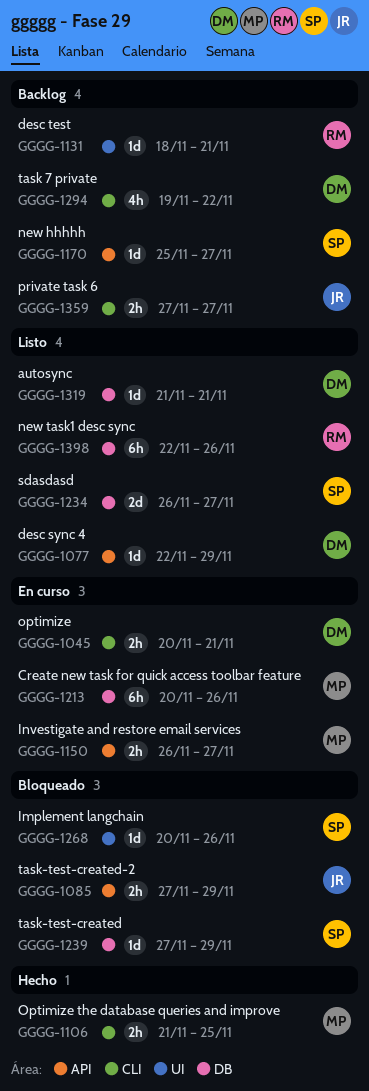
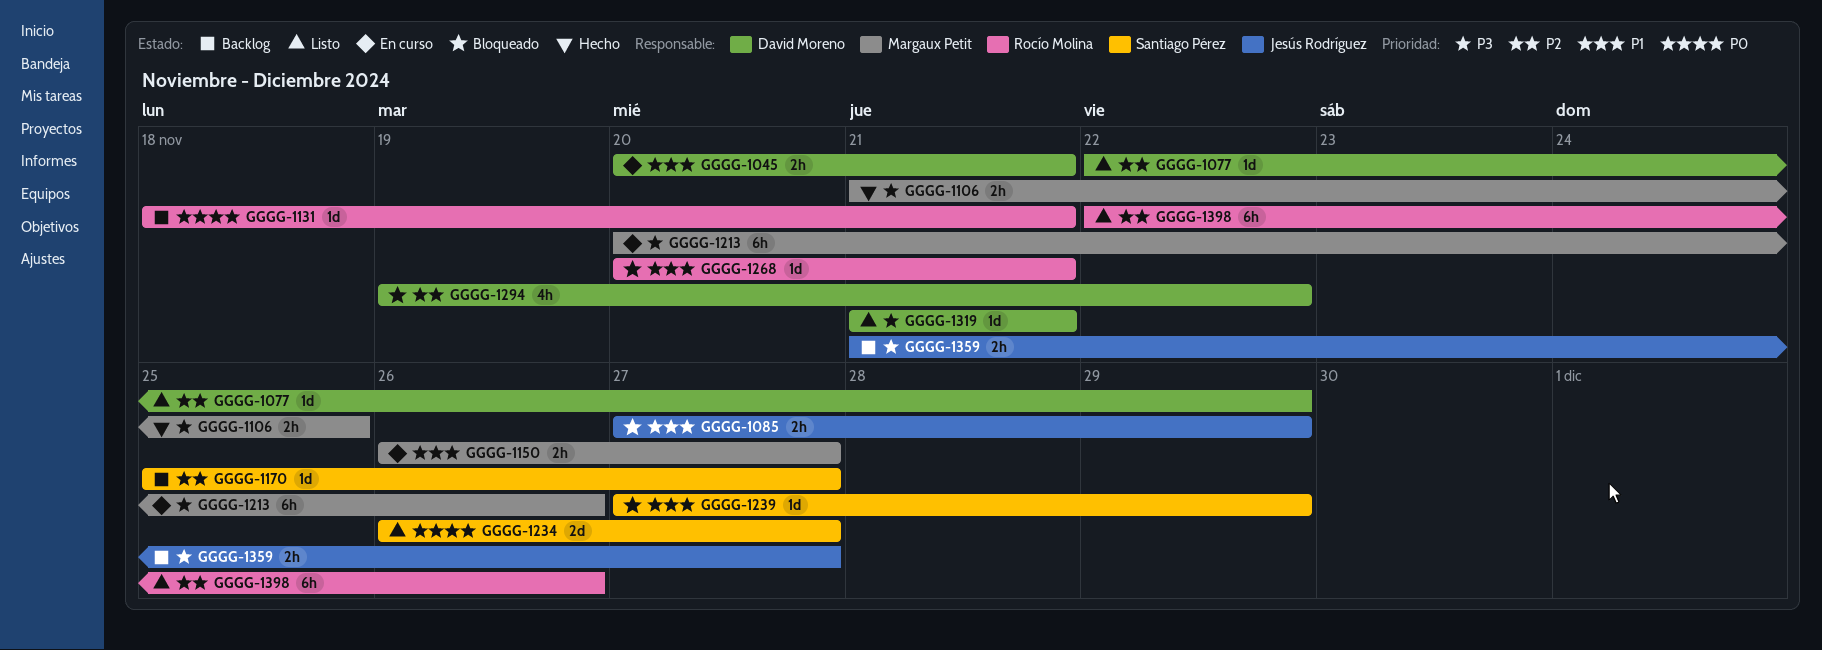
GGGG-1268, owner: Santiago Pérez -> Rocío Molina
GGGG-1268, due: Nov 26 -> Nov 21
GGGG-1294, status: Backlog -> Bloqueado
GGGG-1359, start: Nov 27 -> Nov 21

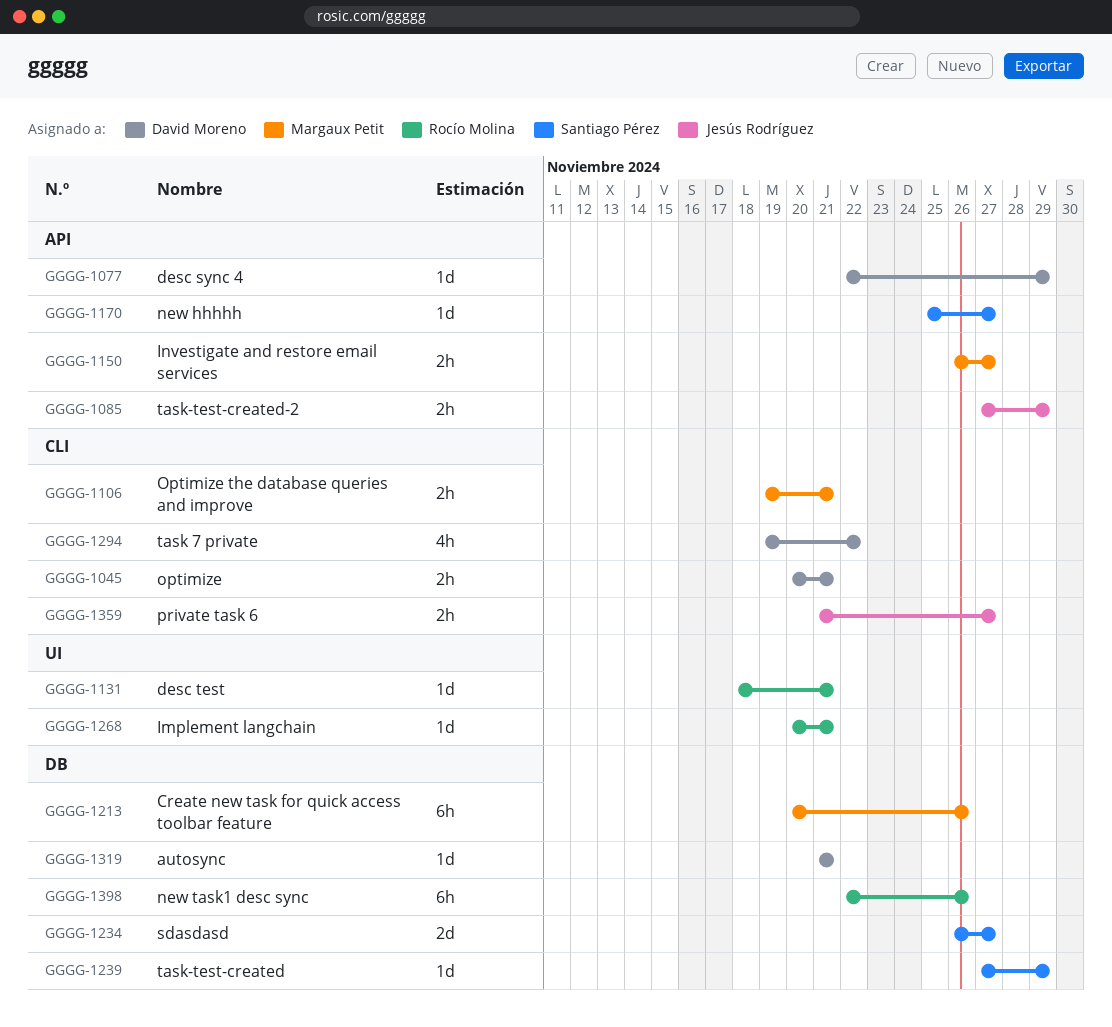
GGGG-1106, start: Nov 21 -> Nov 19
GGGG-1106, due: Nov 25 -> Nov 21

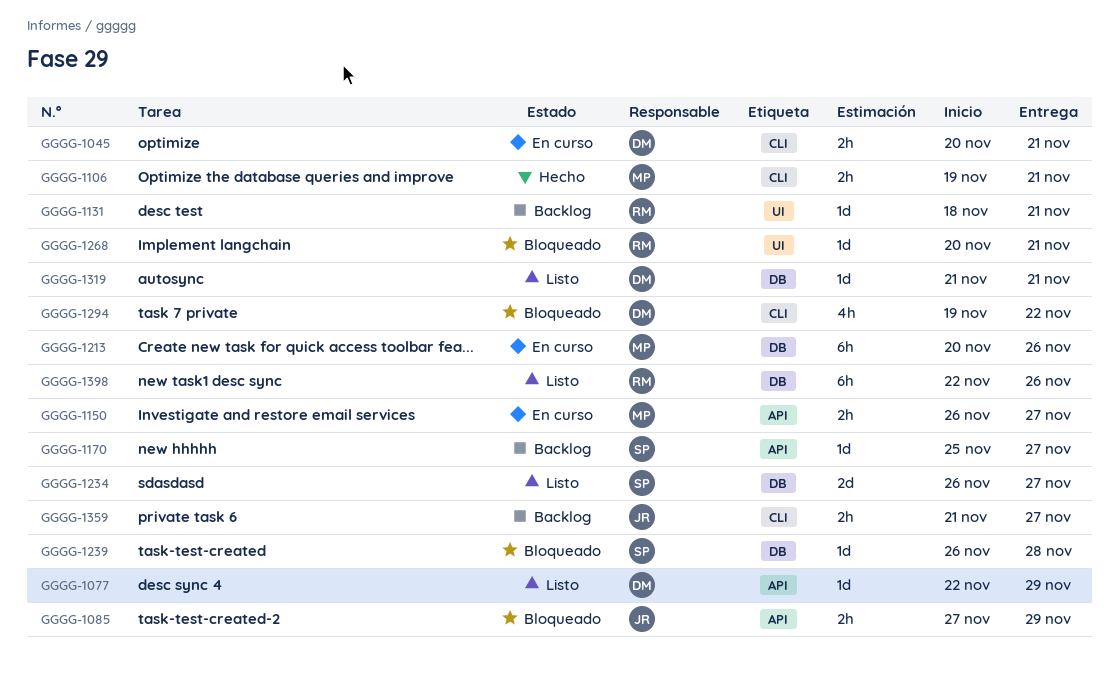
GGGG-1239, start: Nov 27 -> Nov 26
GGGG-1239, due: Nov 29 -> Nov 28

